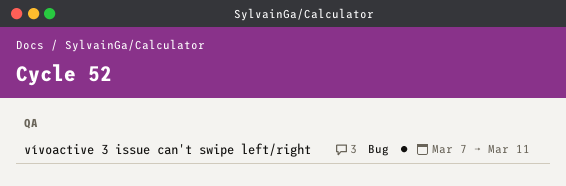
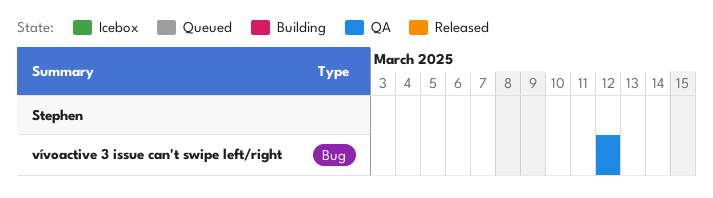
vívoactive 3 issue can't swipe left/right, start: Mar 7 -> Mar 12
vívoactive 3 issue can't swipe left/right, due: Mar 11 -> Mar 12

